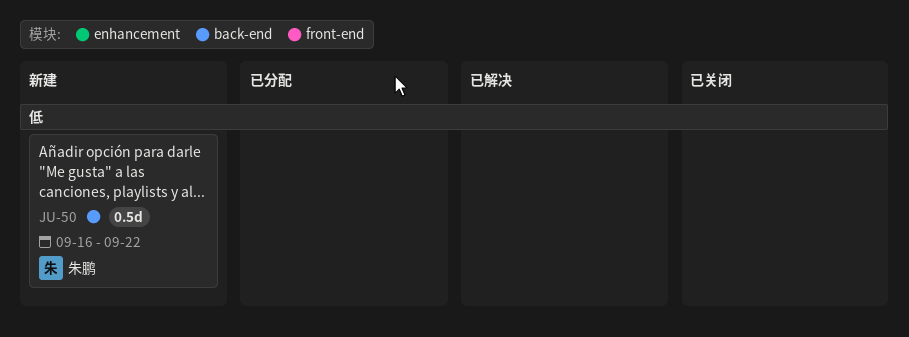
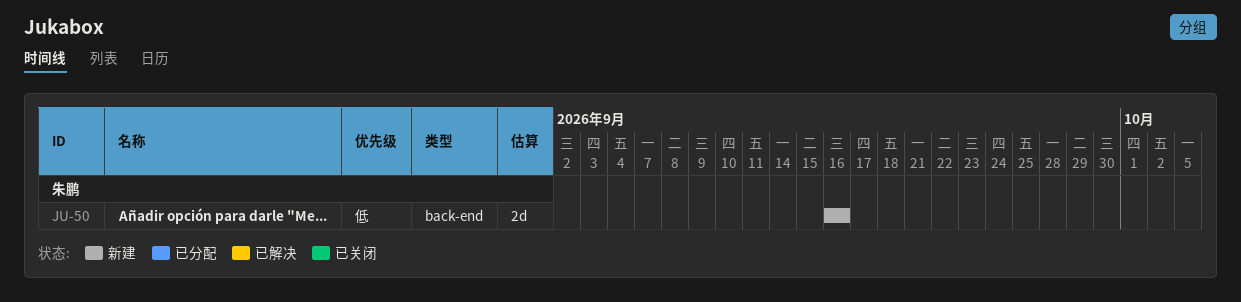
JU-50, estimate: 0.5d -> 2d
JU-50, due: Sep 22 -> Sep 16

